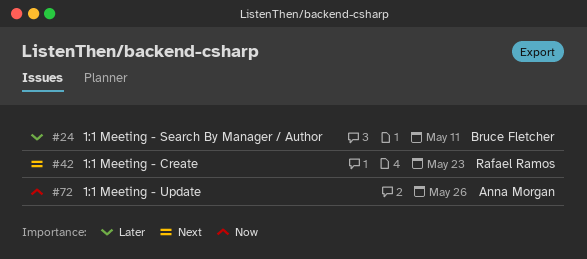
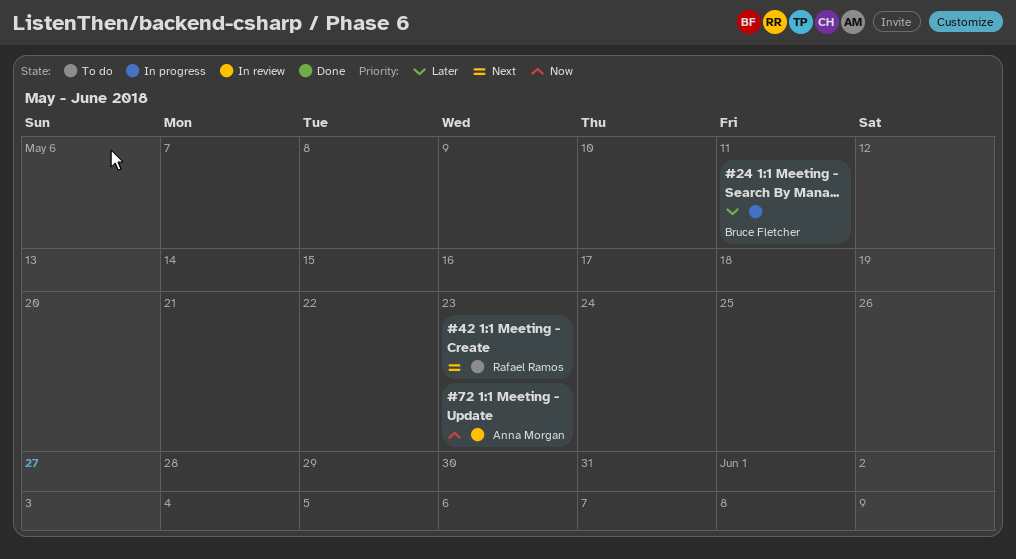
#72, due: May 26 -> May 23

